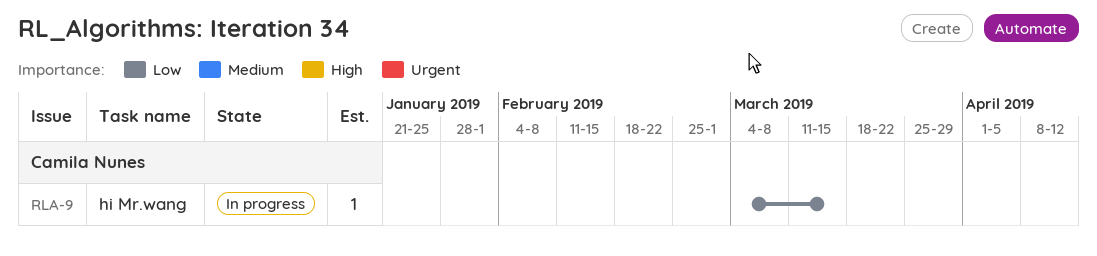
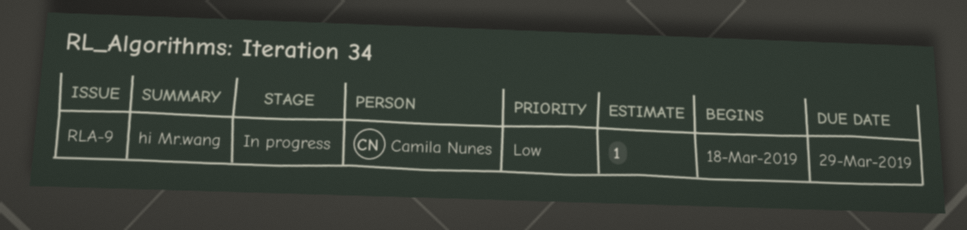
RLA-9, start: Mar 4 -> Mar 18
RLA-9, due: Mar 15 -> Mar 29

